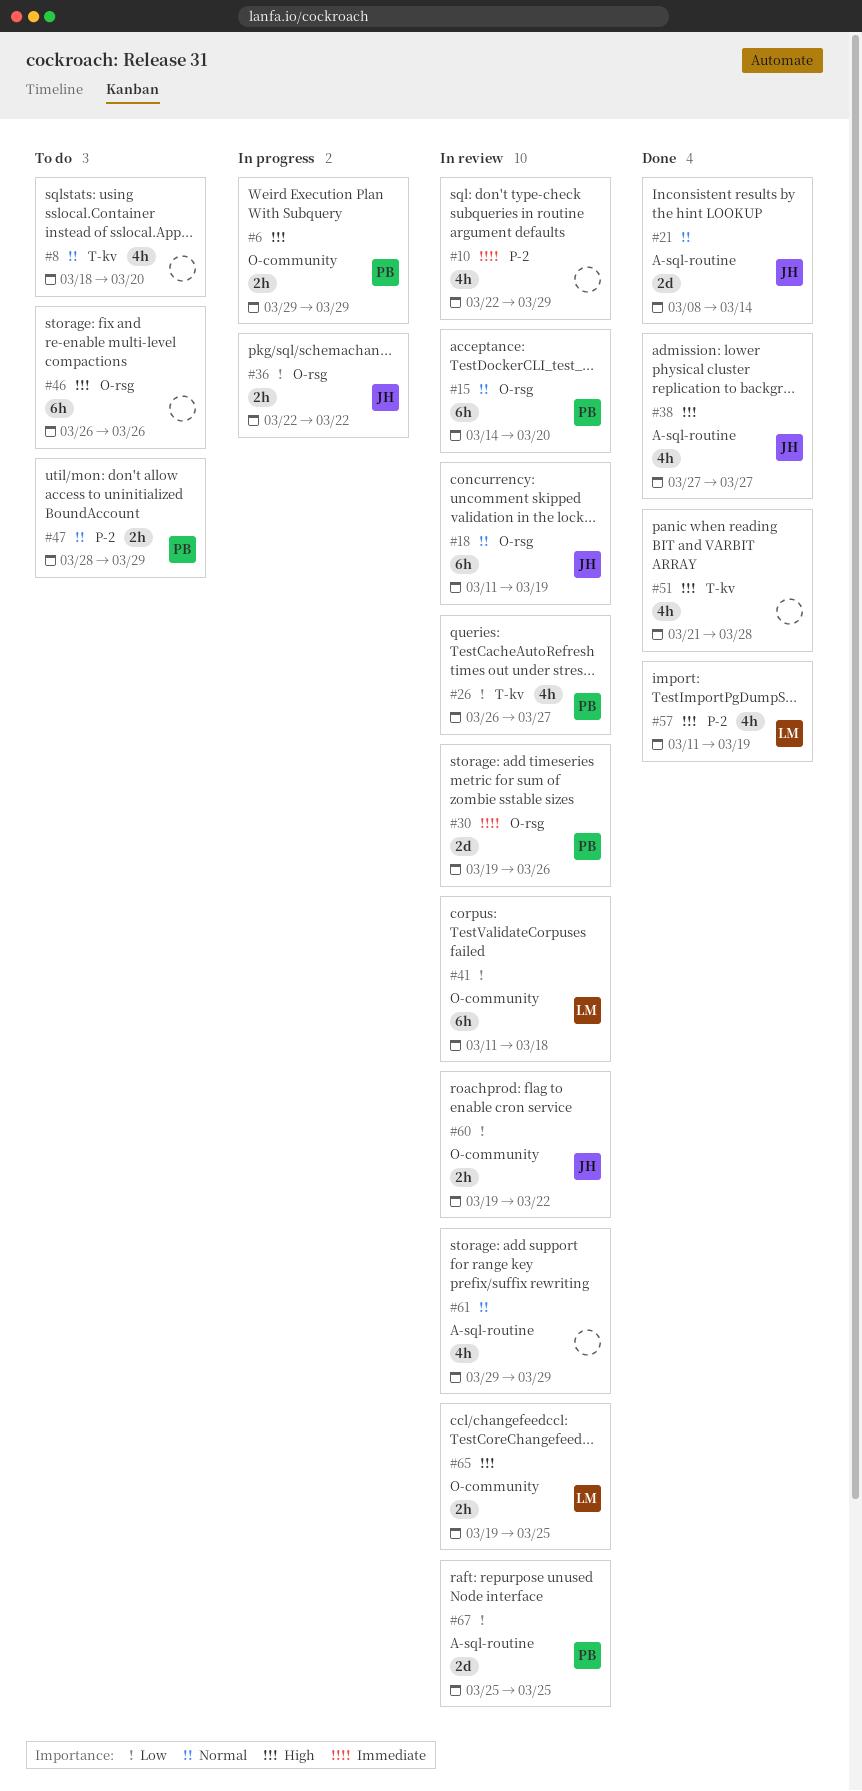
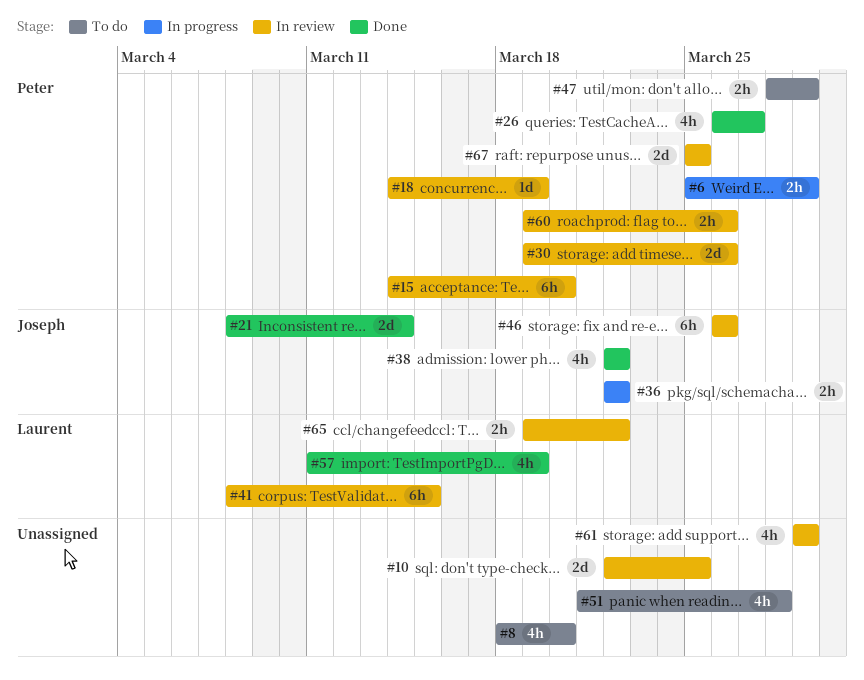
#6, start: Mar 29 -> Mar 25
#10, estimate: 4h -> 2d
#10, due: Mar 29 -> Mar 25
#18, owner: Joseph -> Peter
#18, estimate: 6h -> 1d
#18, start: Mar 11 -> Mar 14
#26, status: In review -> Done
#38, start: Mar 27 -> Mar 22
#38, due: Mar 27 -> Mar 22
#41, start: Mar 11 -> Mar 8
#41, due: Mar 18 -> Mar 15
#46, status: To do -> In review
#46, owner: none -> Joseph
#51, status: Done -> To do
#60, owner: Joseph -> Peter
#60, due: Mar 22 -> Mar 26
#65, due: Mar 25 -> Mar 22

